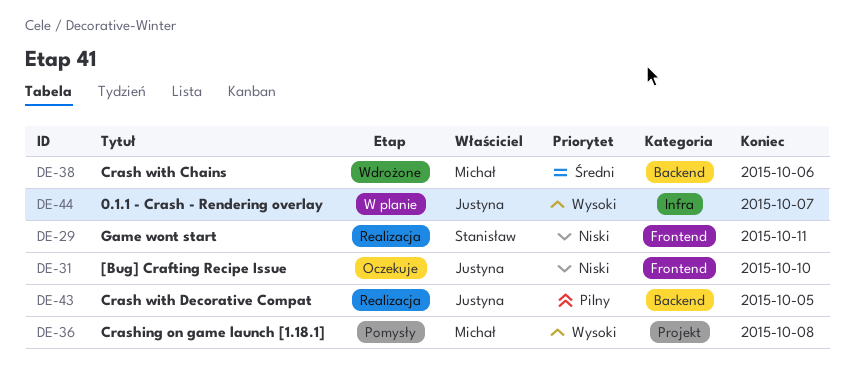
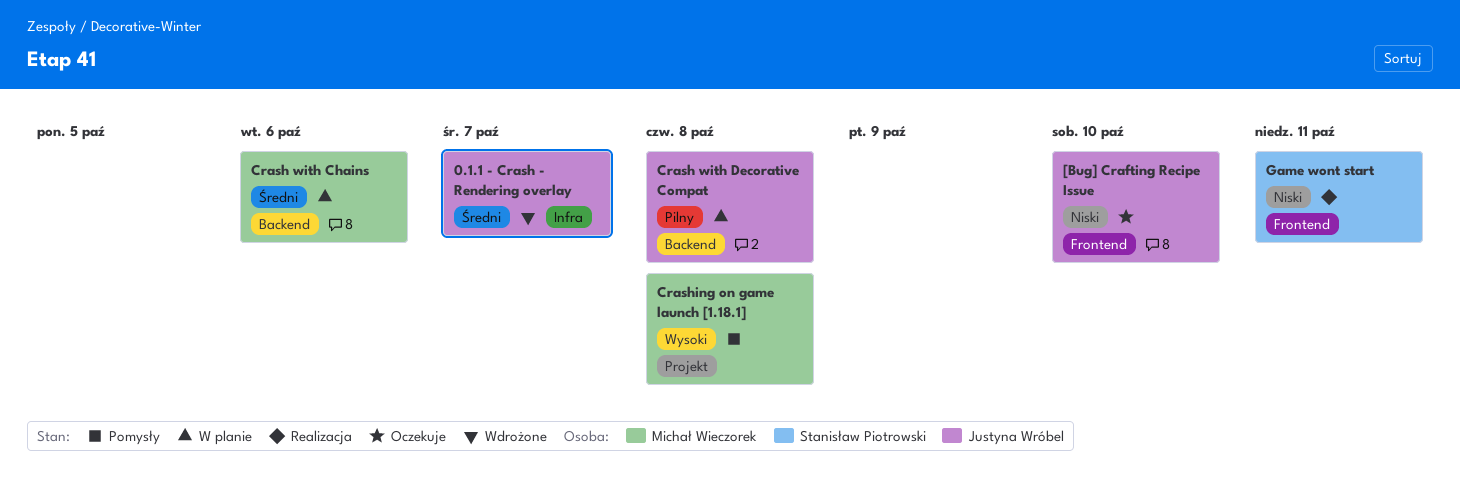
0.1.1 - Crash - Rendering overlay, status: W planie -> Wdrożone
0.1.1 - Crash - Rendering overlay, priority: Wysoki -> Średni
Crash with Chains, status: Wdrożone -> W planie
Crash with Decorative Compat, status: Realizacja -> W planie
Crash with Decorative Compat, due: Oct 5 -> Oct 8

